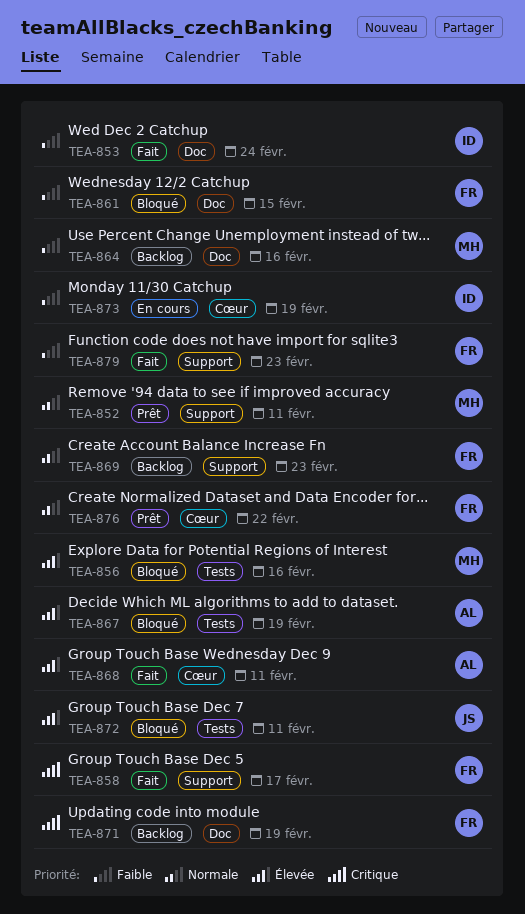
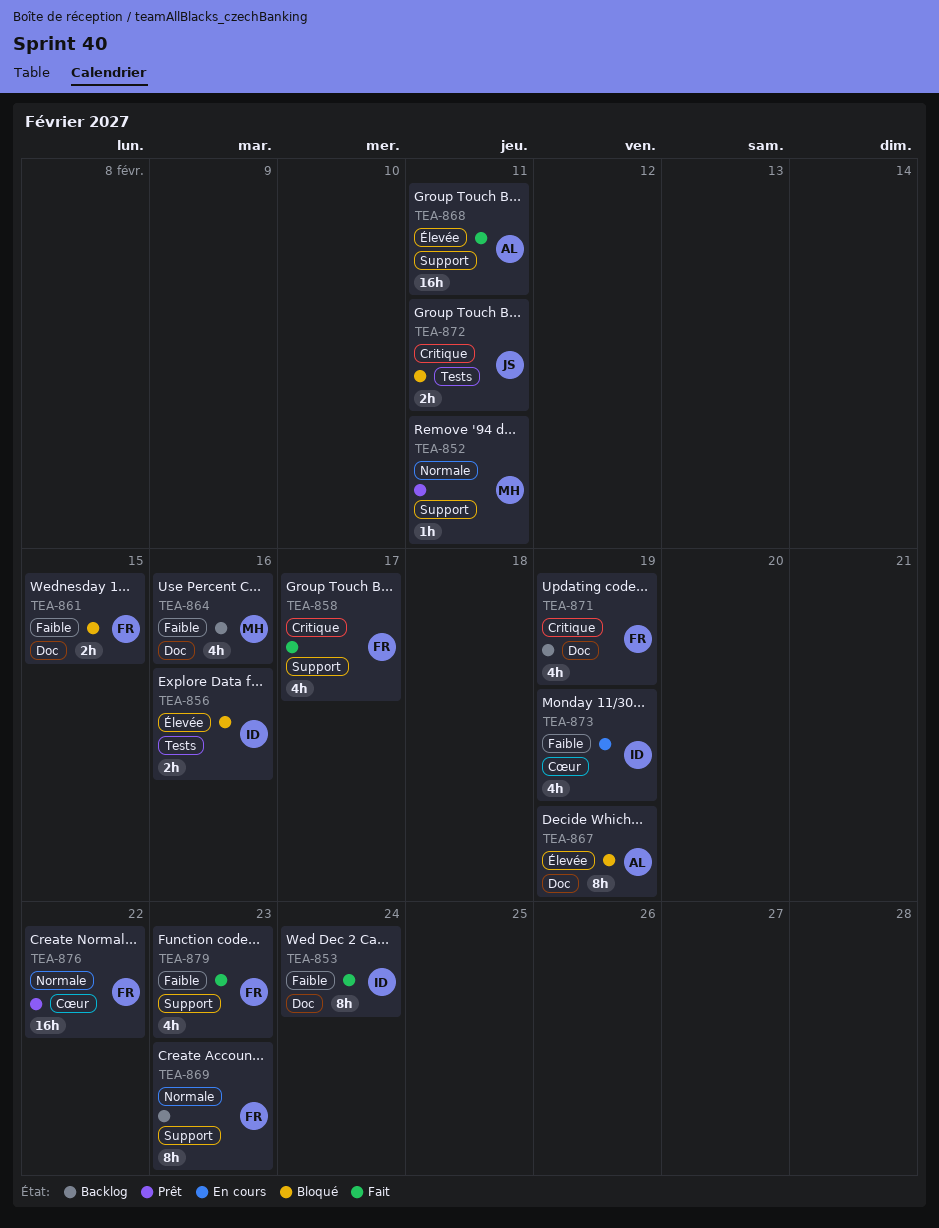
TEA-856, owner: MH -> ID
TEA-867, label: Tests -> Doc
TEA-868, label: Cœur -> Support
TEA-872, priority: Élevée -> Critique

